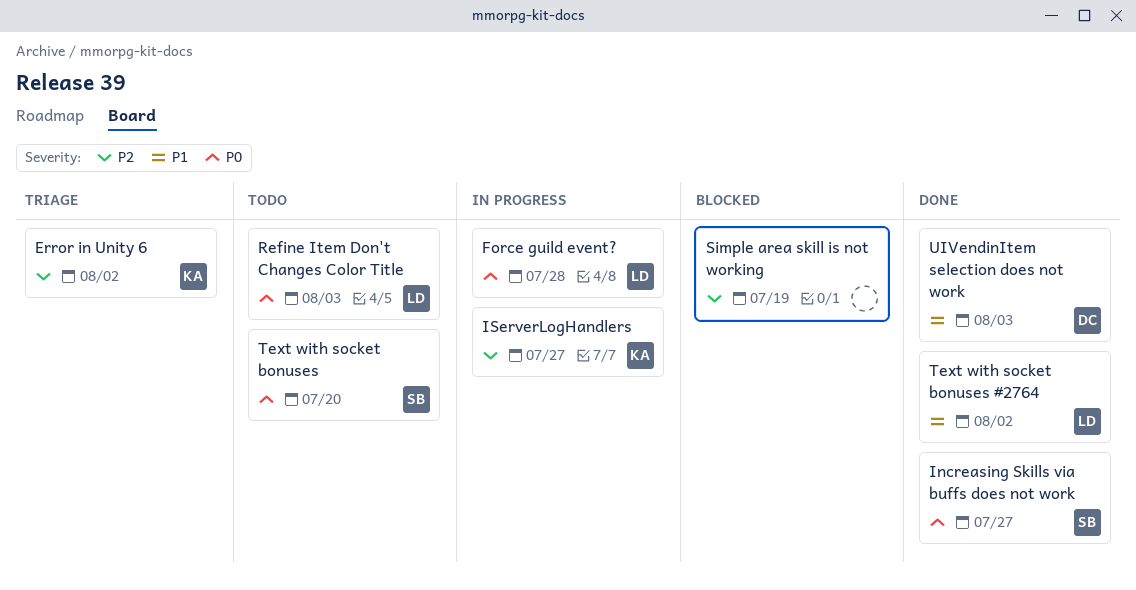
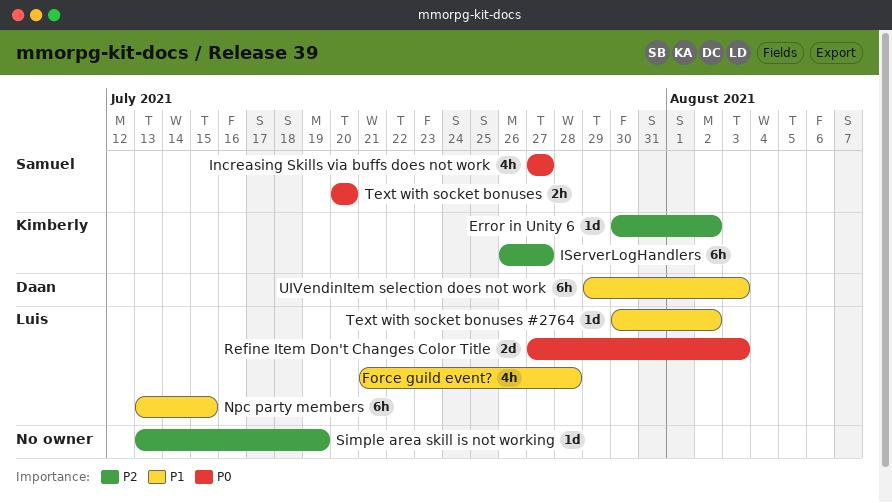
Force guild event?, priority: P0 -> P1
Npc party members: none -> present

